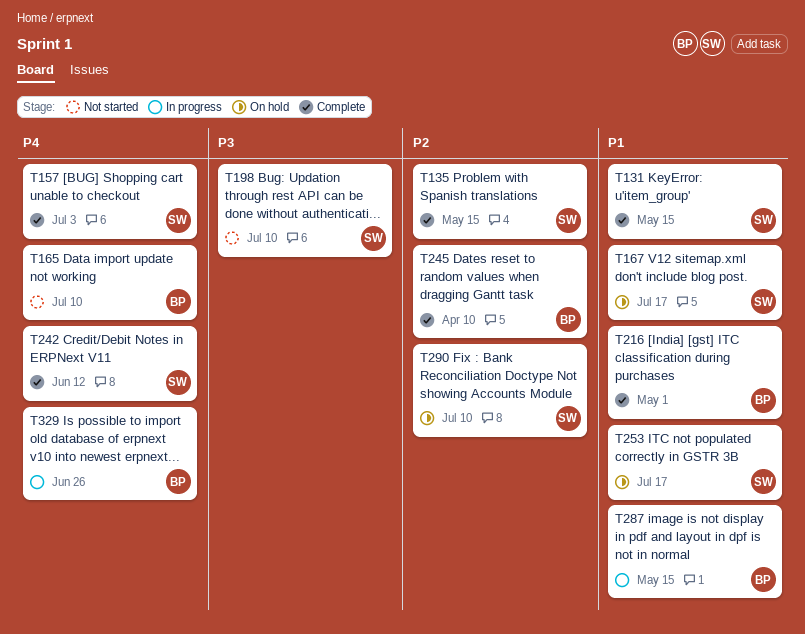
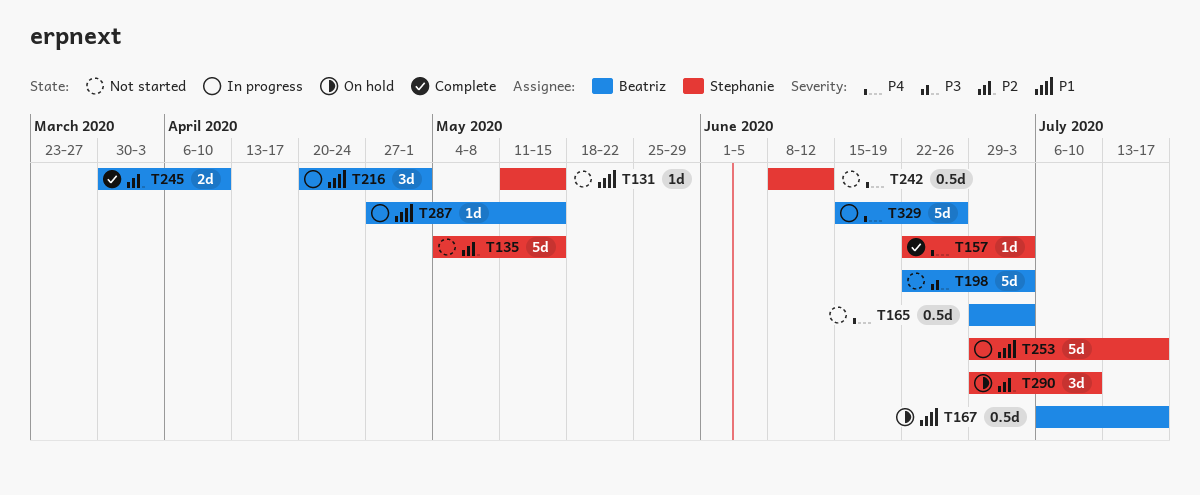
T131, status: Complete -> Not started
T135, status: Complete -> Not started
T165, due: Jul 10 -> Jul 3
T167, owner: Stephanie -> Beatriz
T198, owner: Stephanie -> Beatriz
T198, due: Jul 10 -> Jul 3
T216, status: Complete -> In progress
T242, status: Complete -> Not started
T253, status: On hold -> In progress

